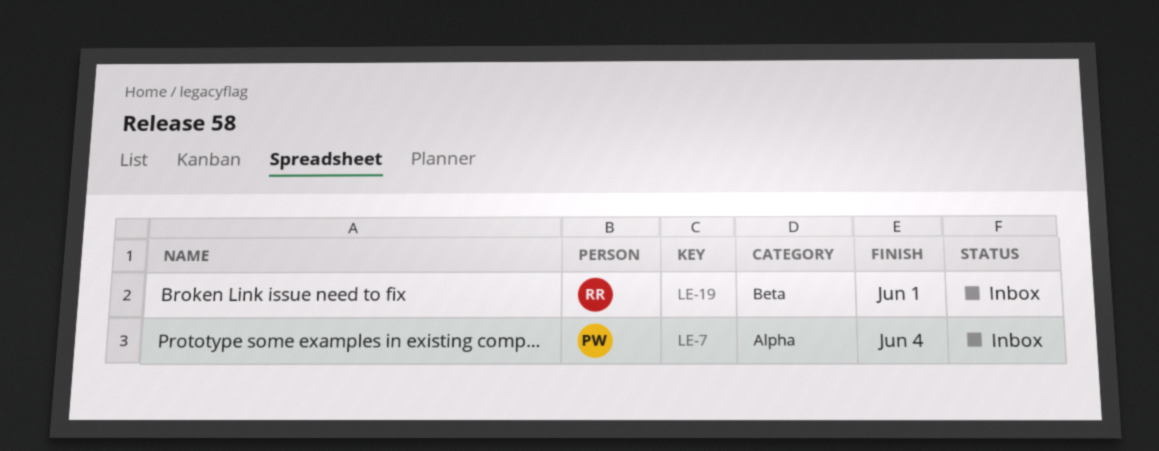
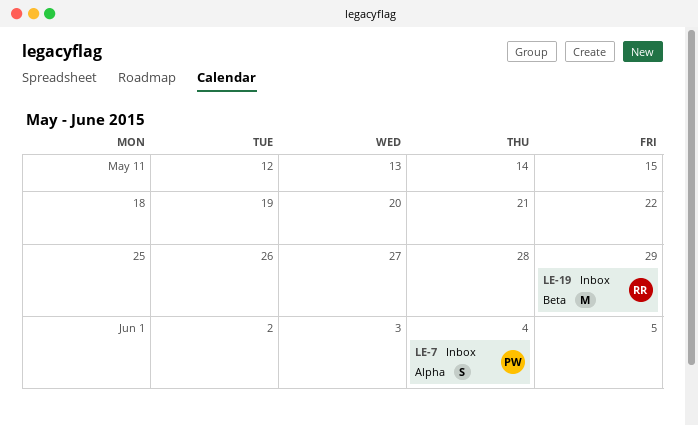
LE-19, due: Jun 1 -> May 29

